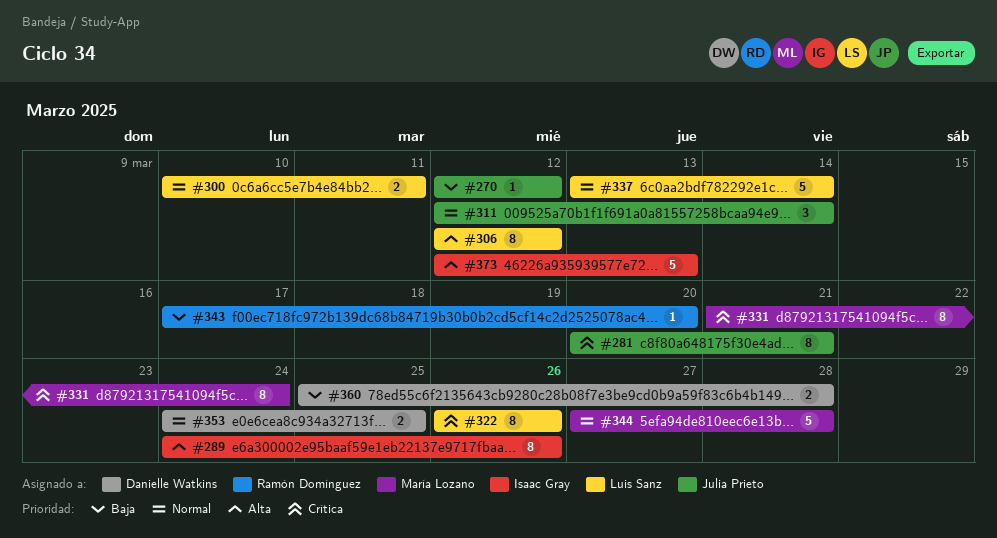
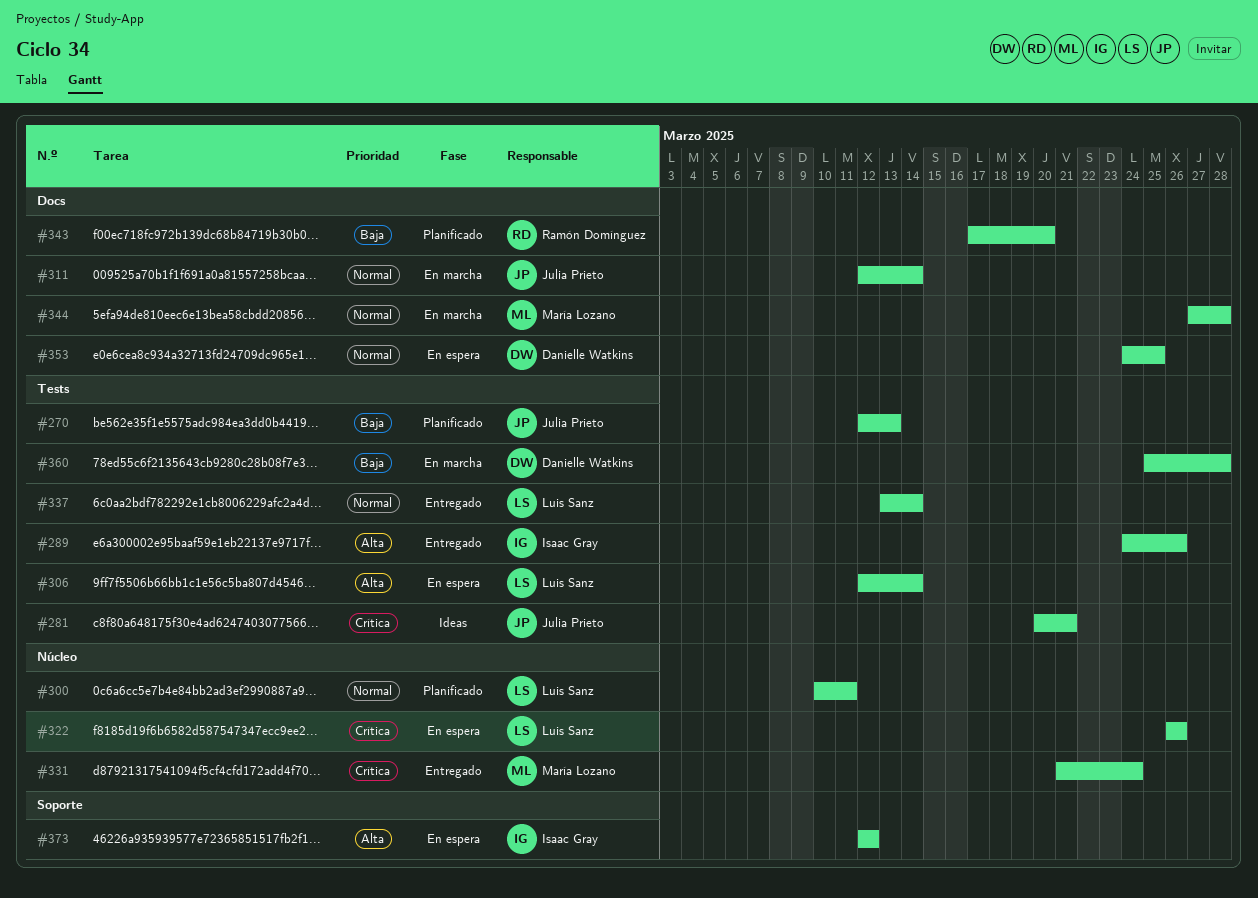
#270, due: Mar 12 -> Mar 13
#306, due: Mar 12 -> Mar 14
#373, due: Mar 13 -> Mar 12

